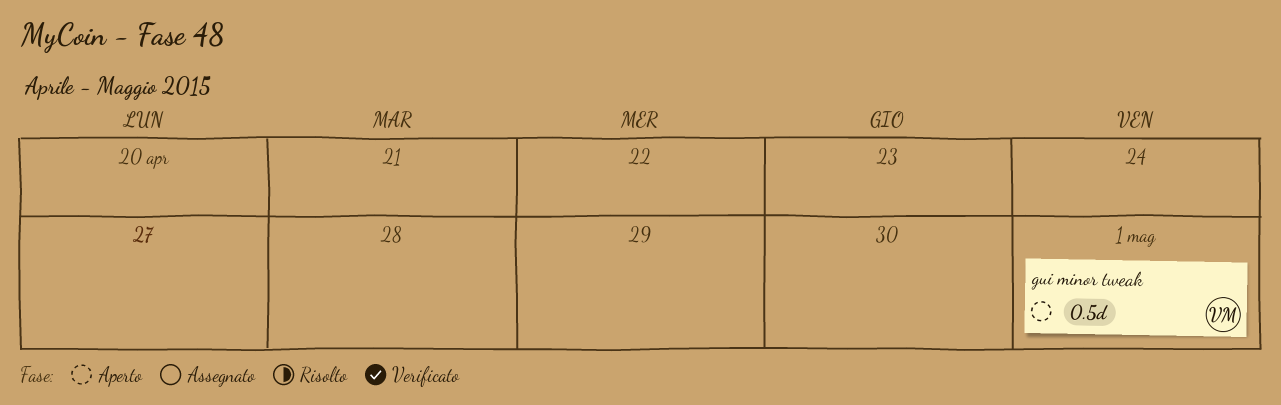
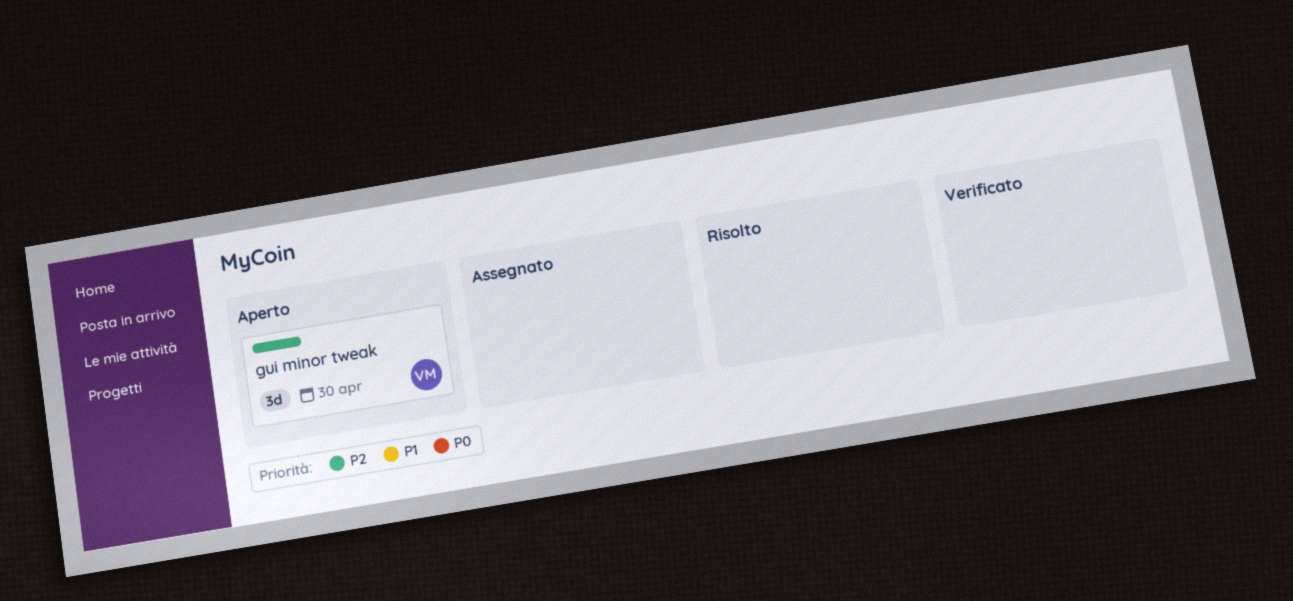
gui minor tweak, estimate: 0.5d -> 3d
gui minor tweak, due: May 1 -> Apr 30

